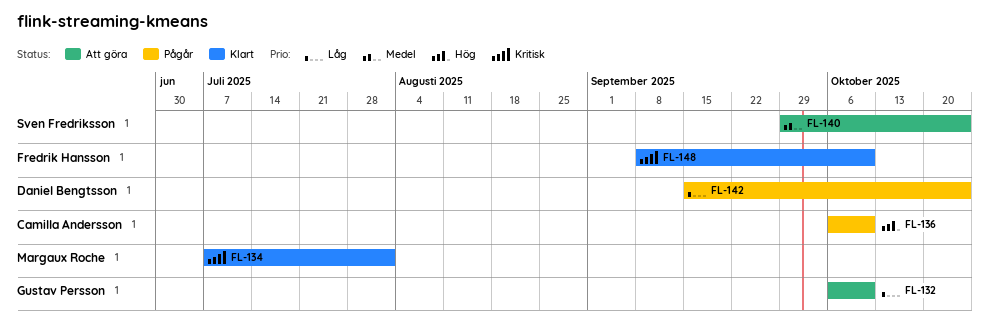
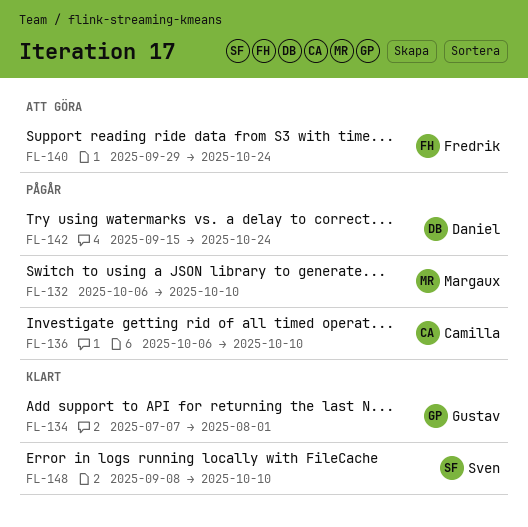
FL-132, status: Att göra -> Pågår
FL-132, owner: Gustav Persson -> Margaux Roche
FL-134, owner: Margaux Roche -> Gustav Persson
FL-140, owner: Sven Fredriksson -> Fredrik Hansson
FL-148, owner: Fredrik Hansson -> Sven Fredriksson

